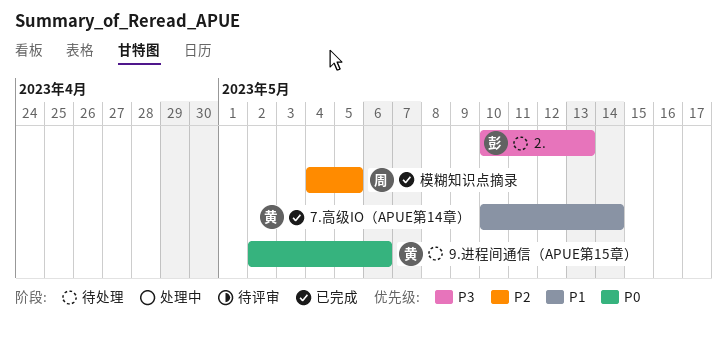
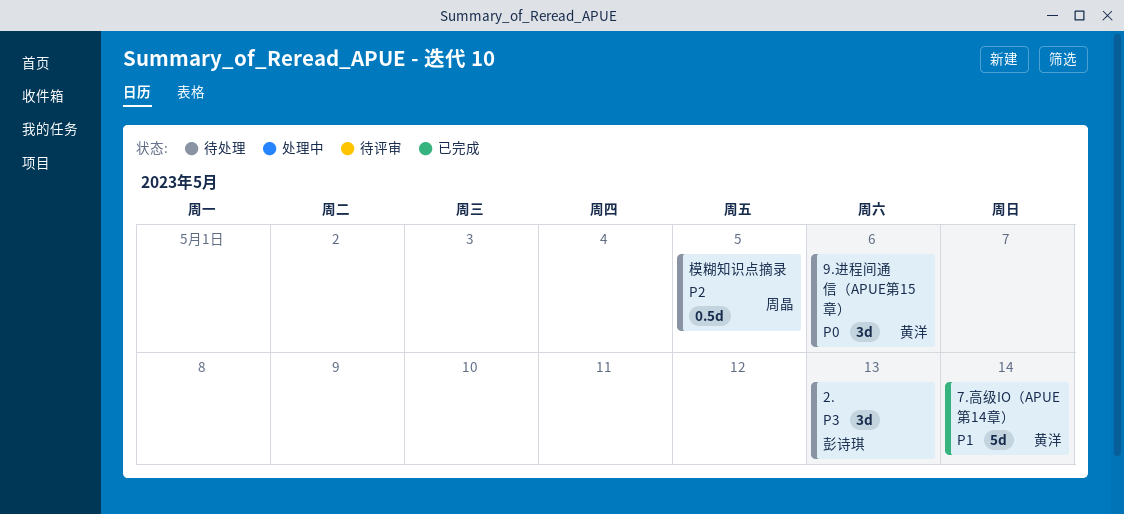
模糊知识点摘录, status: 已完成 -> 待处理

